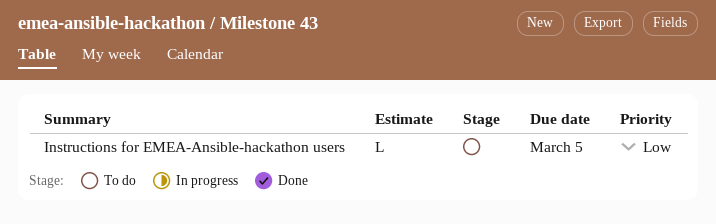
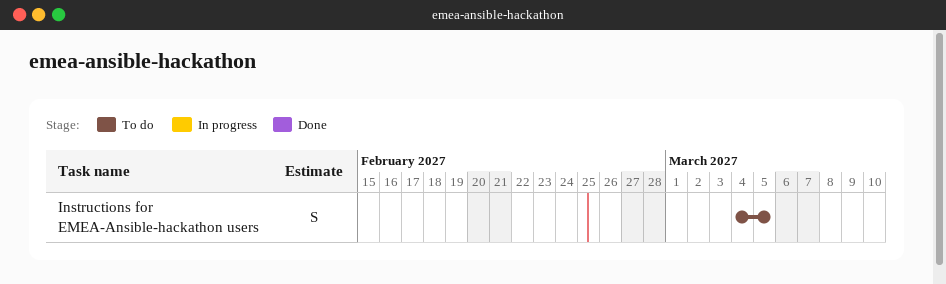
Instructions for EMEA-Ansible-hackathon users, estimate: L -> S

